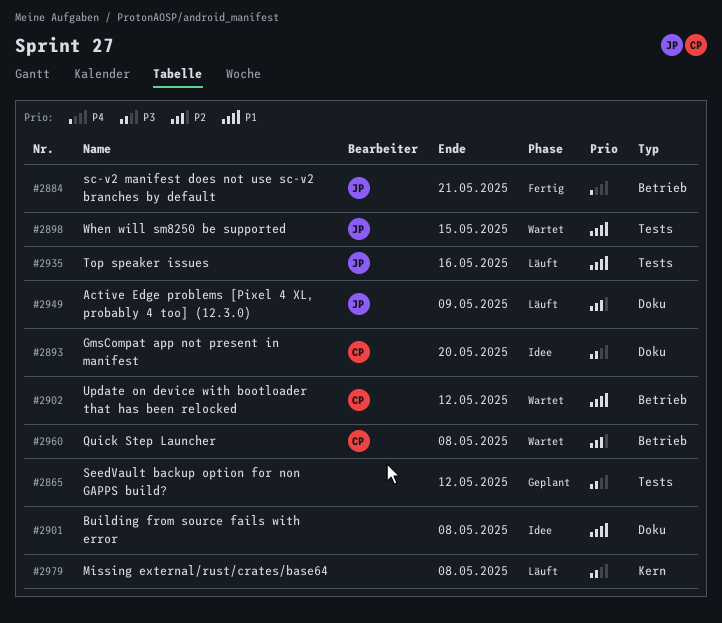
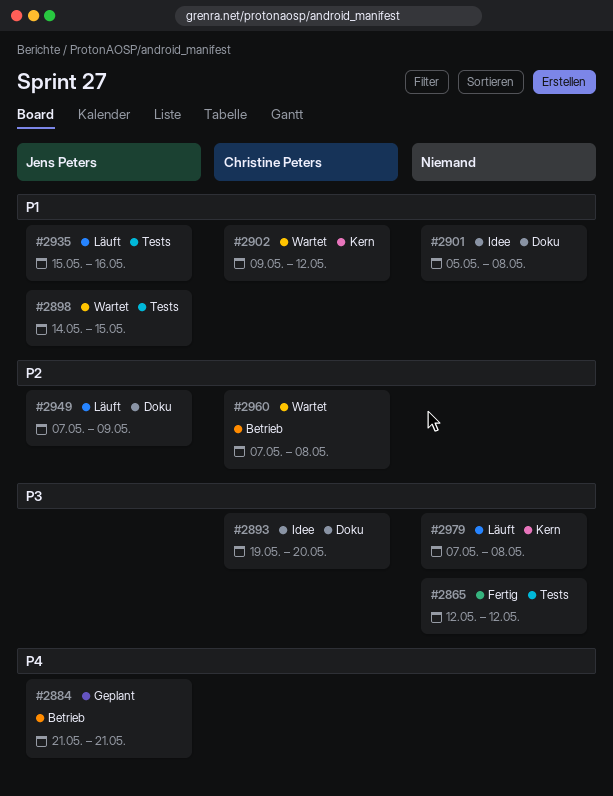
#2865, status: Geplant -> Fertig
#2884, status: Fertig -> Geplant
#2902, label: Betrieb -> Kern

